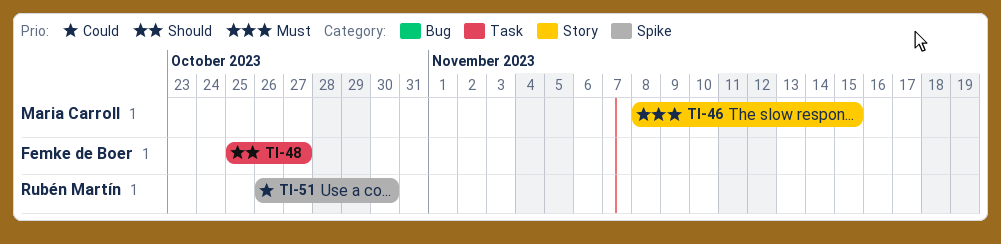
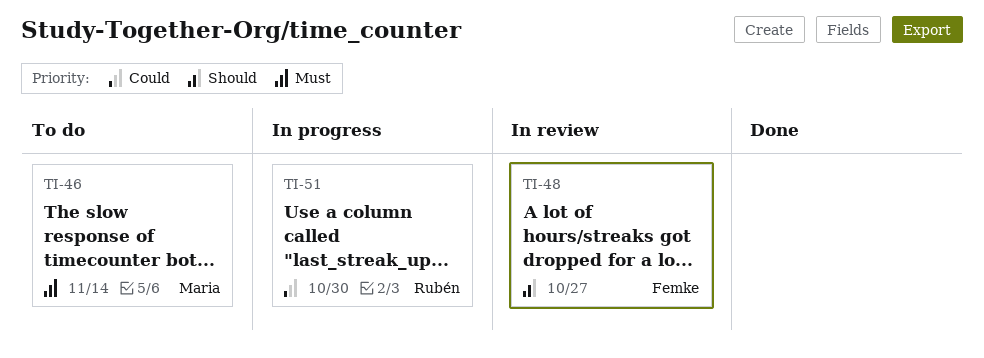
TI-46, due: Nov 15 -> Nov 14

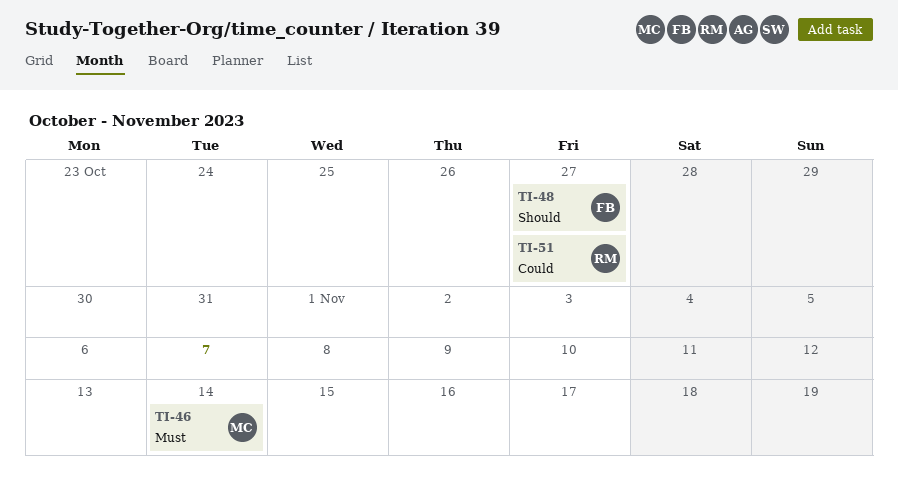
TI-51, due: Oct 30 -> Oct 27

